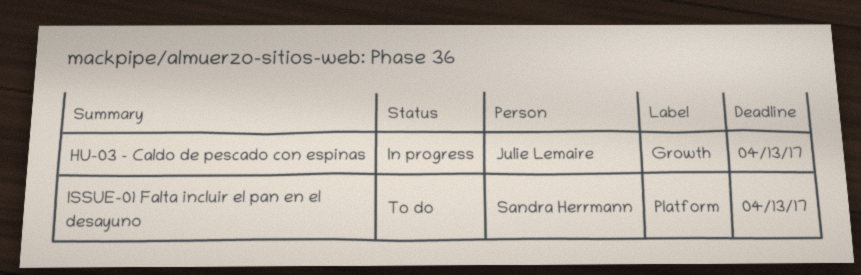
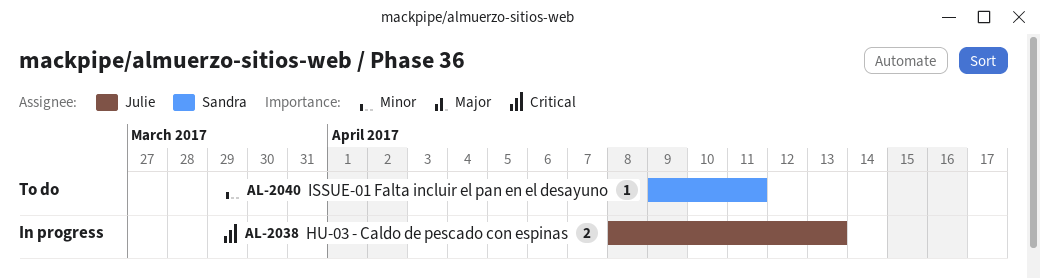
ISSUE-01 Falta incluir el pan en el desayuno, due: Apr 13 -> Apr 11

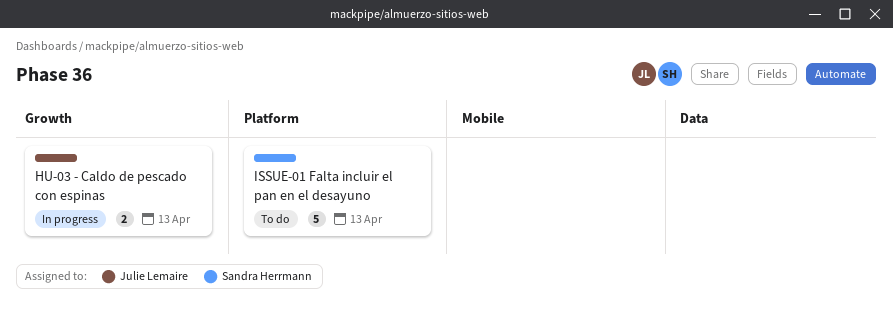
ISSUE-01 Falta incluir el pan en el desayuno, estimate: 1 -> 5
ISSUE-01 Falta incluir el pan en el desayuno, due: Apr 11 -> Apr 13

